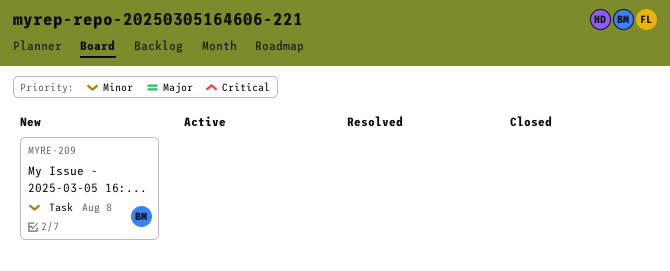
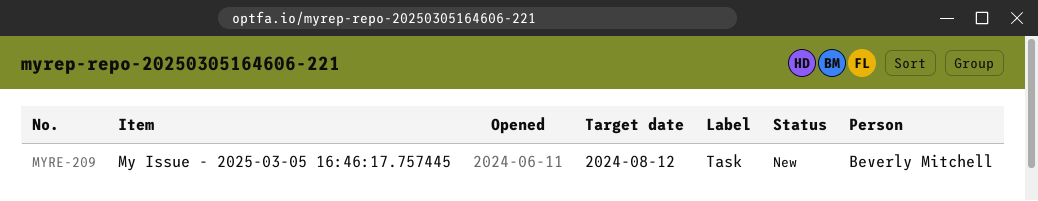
MYRE-209, due: Aug 8 -> Aug 12

